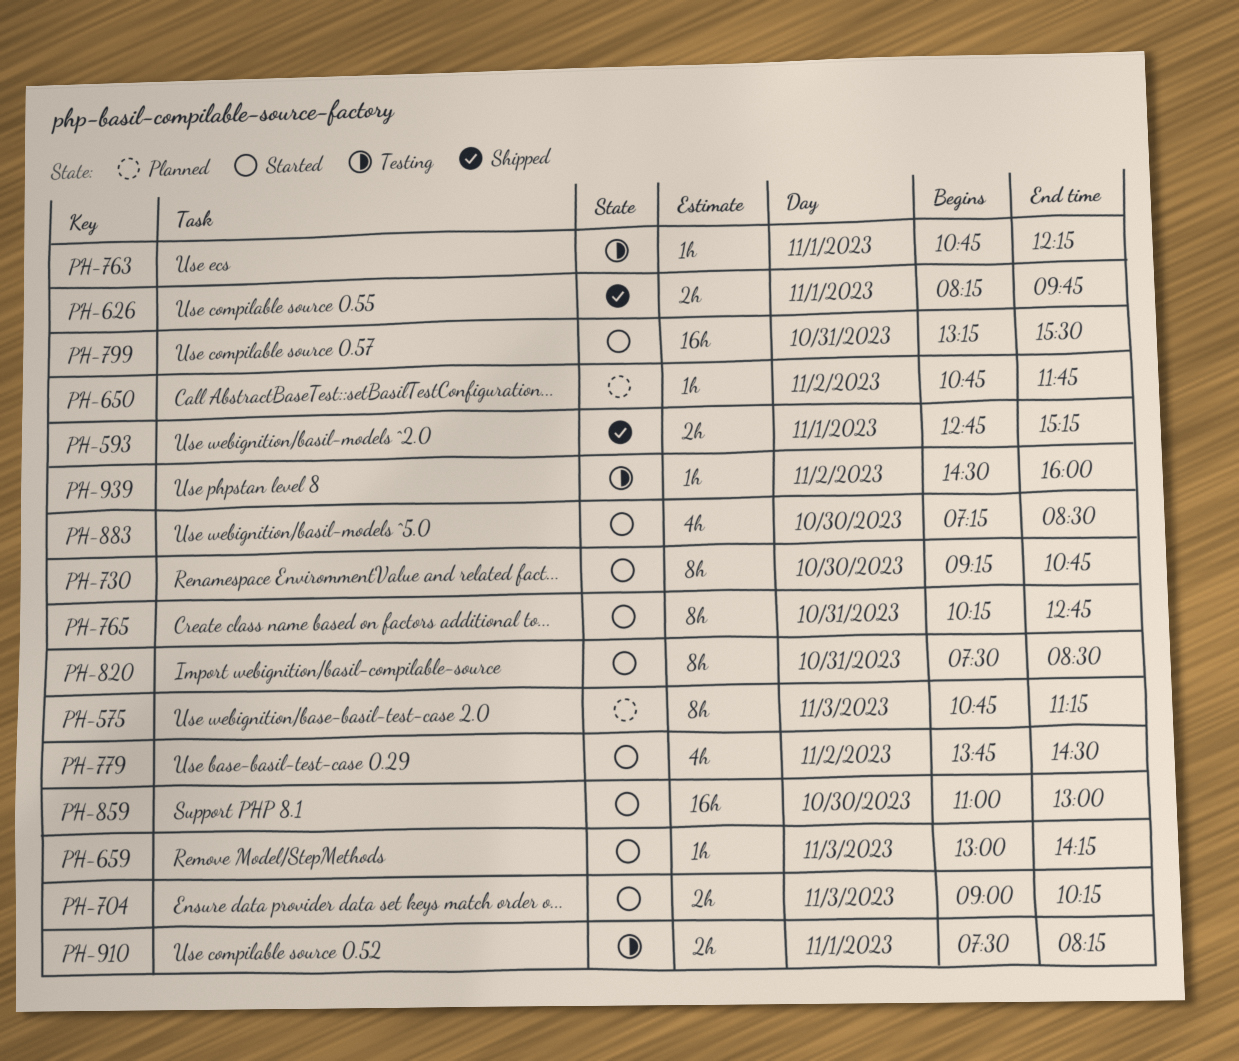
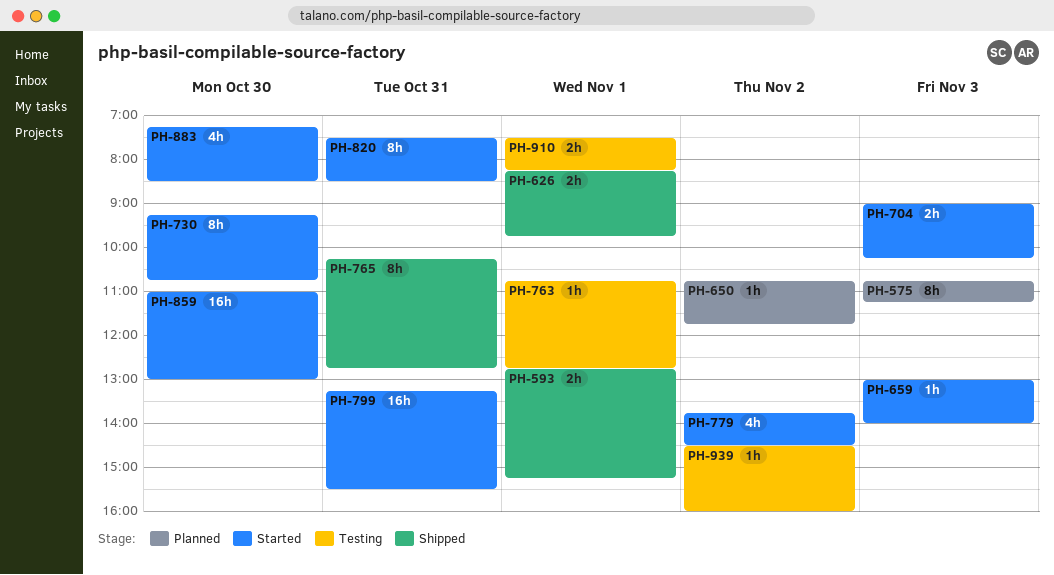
PH-659, ends: 14:15 -> 14:00
PH-763, ends: 12:15 -> 12:45
PH-765, status: Started -> Shipped

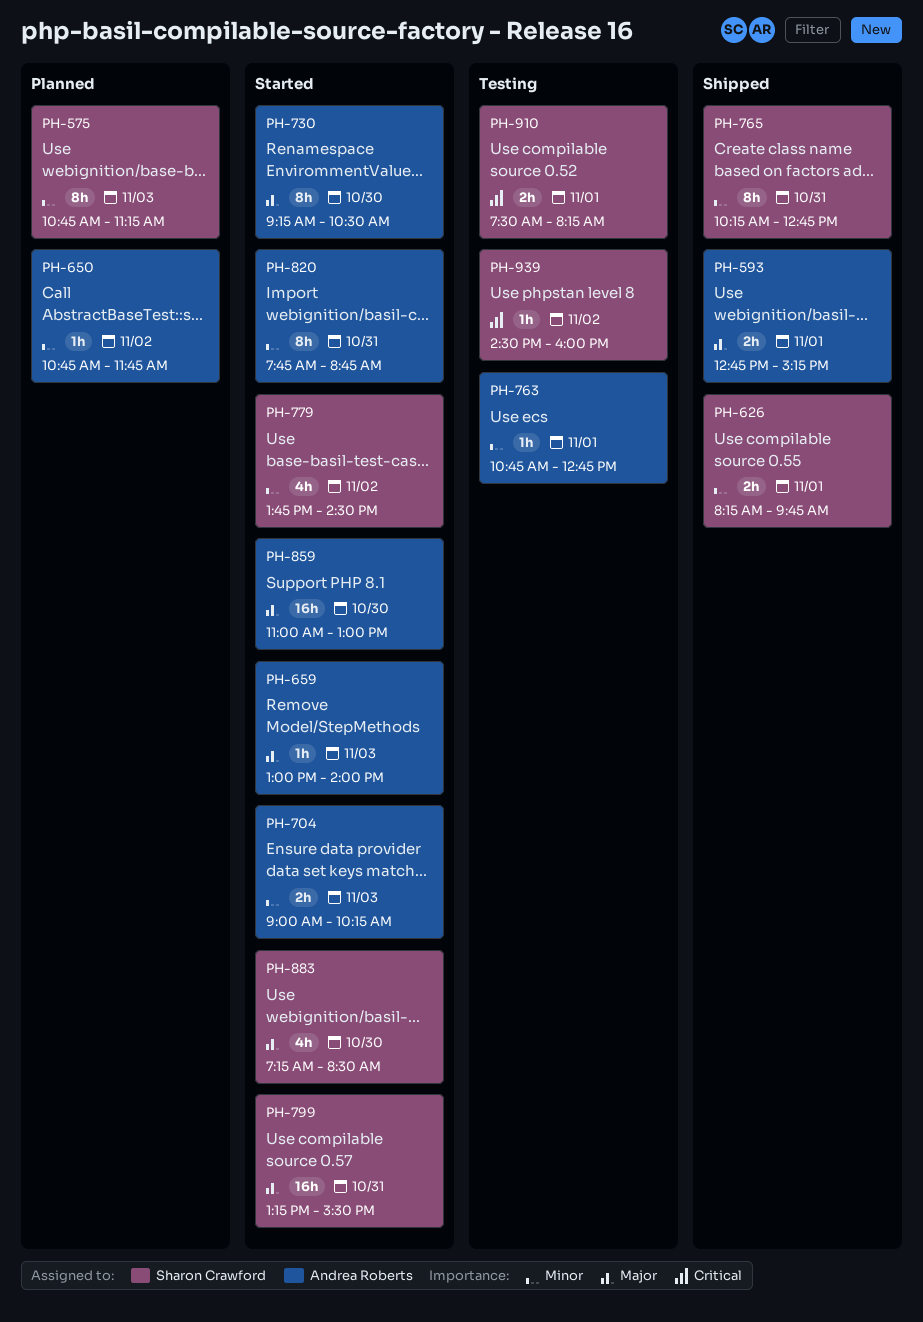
PH-730, ends: 10:45 -> 10:30
PH-820, begins: 07:30 -> 07:45
PH-820, ends: 08:30 -> 08:45

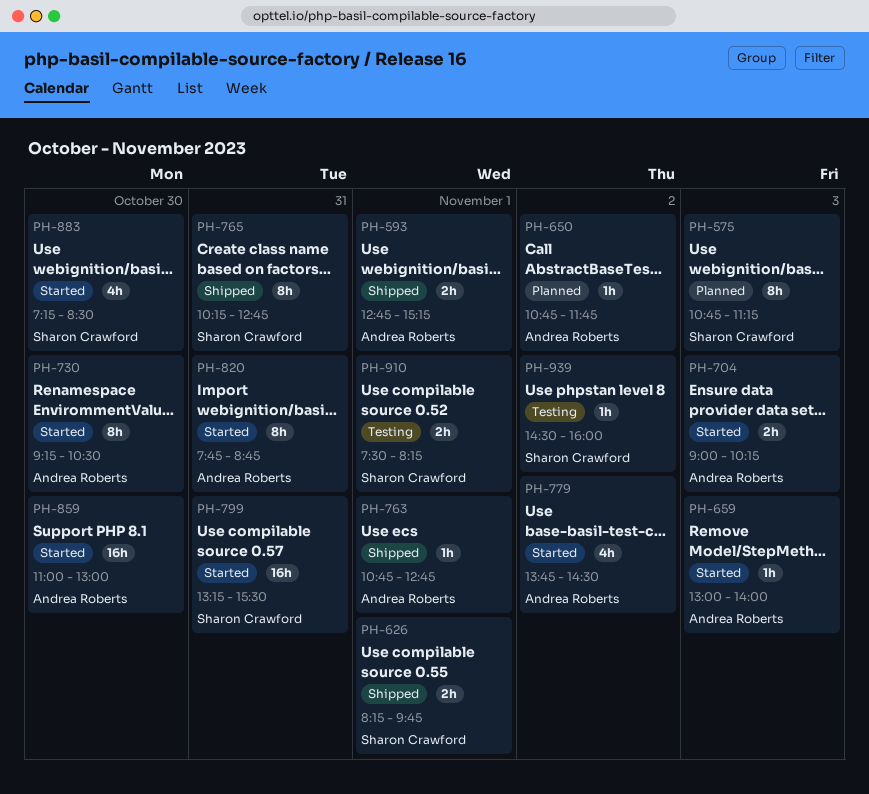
PH-763, status: Testing -> Shipped
PH-779, owner: Sharon Crawford -> Andrea Roberts

